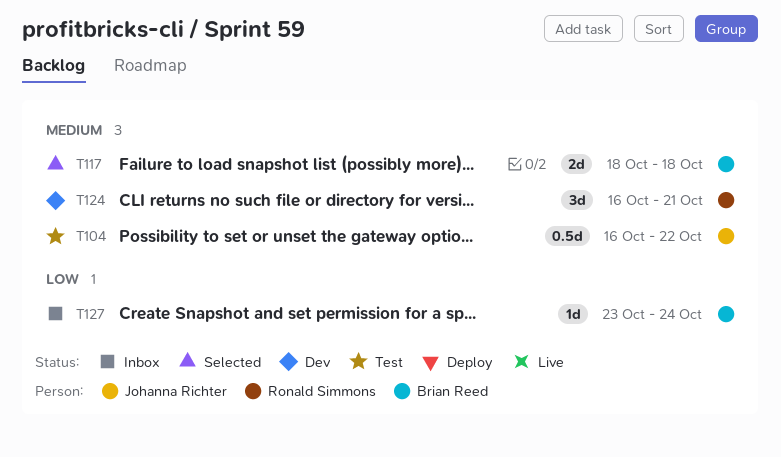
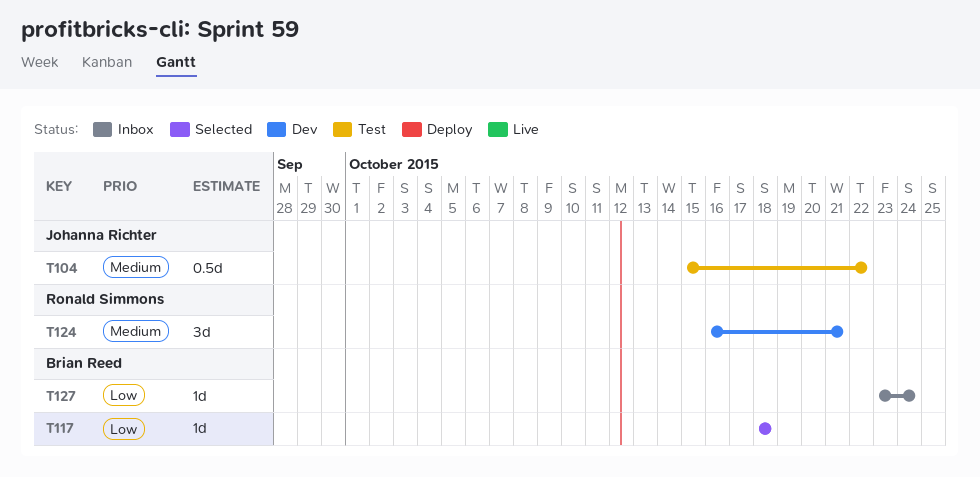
T104, start: Oct 16 -> Oct 15
T117, priority: Medium -> Low
T117, estimate: 2d -> 1d

